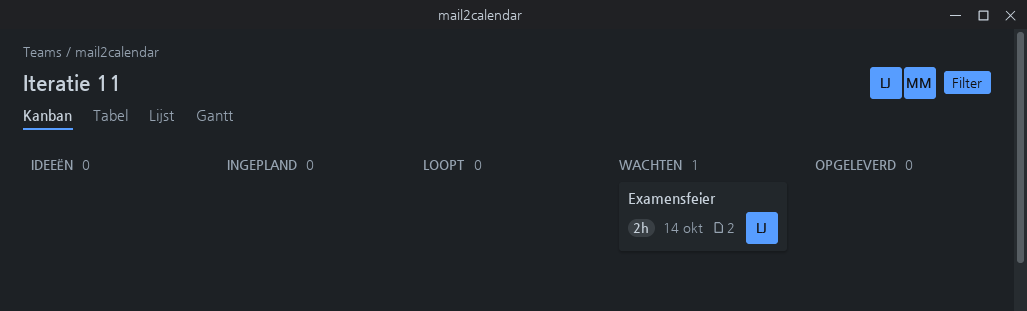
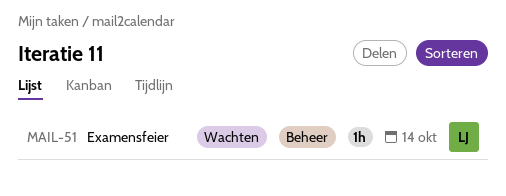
Examensfeier, estimate: 2h -> 1h

